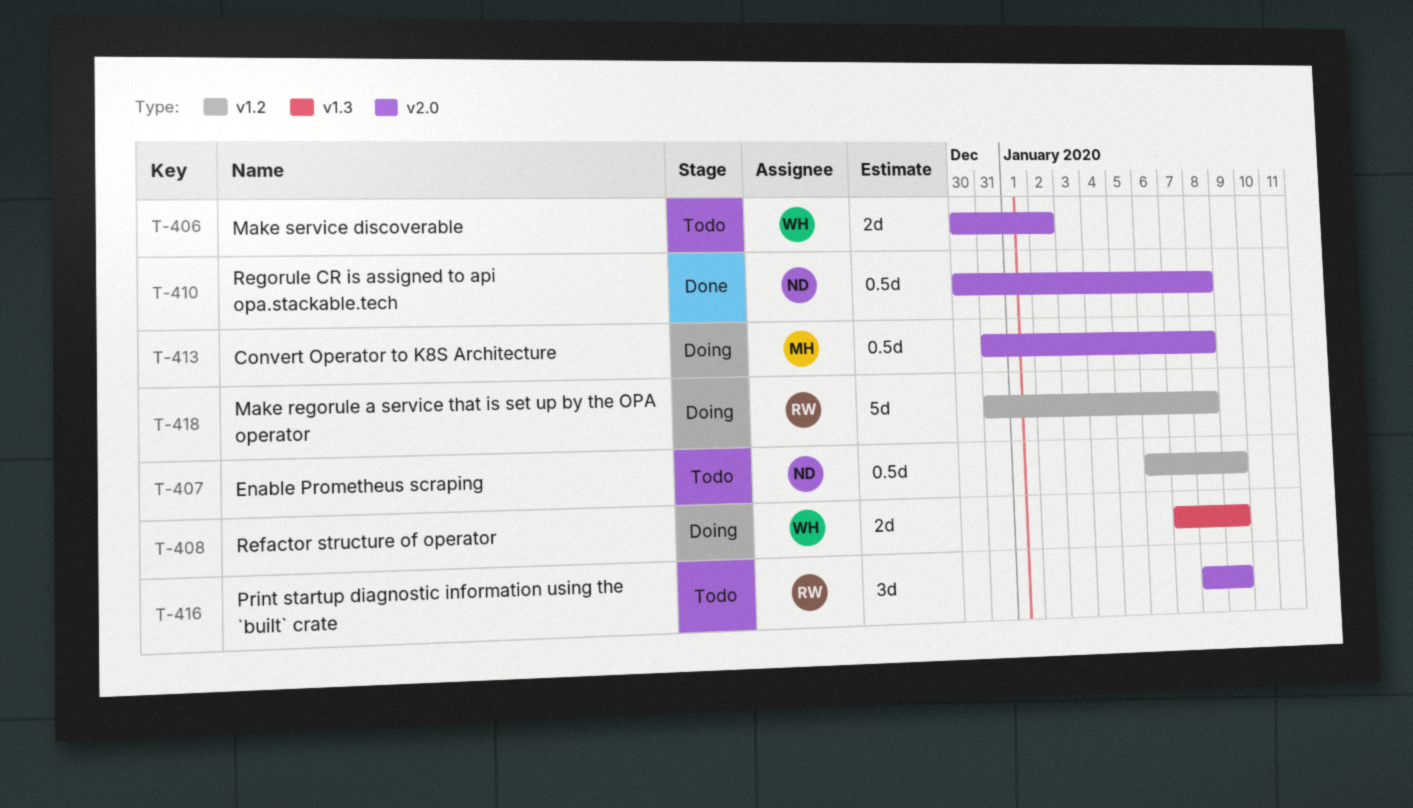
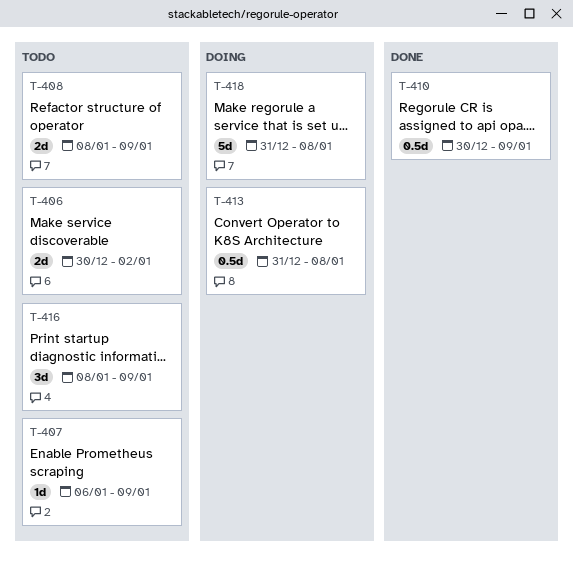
T-407, estimate: 0.5d -> 1d
T-408, status: Doing -> Todo
T-408, start: Jan 7 -> Jan 8
T-410, due: Jan 8 -> Jan 9

